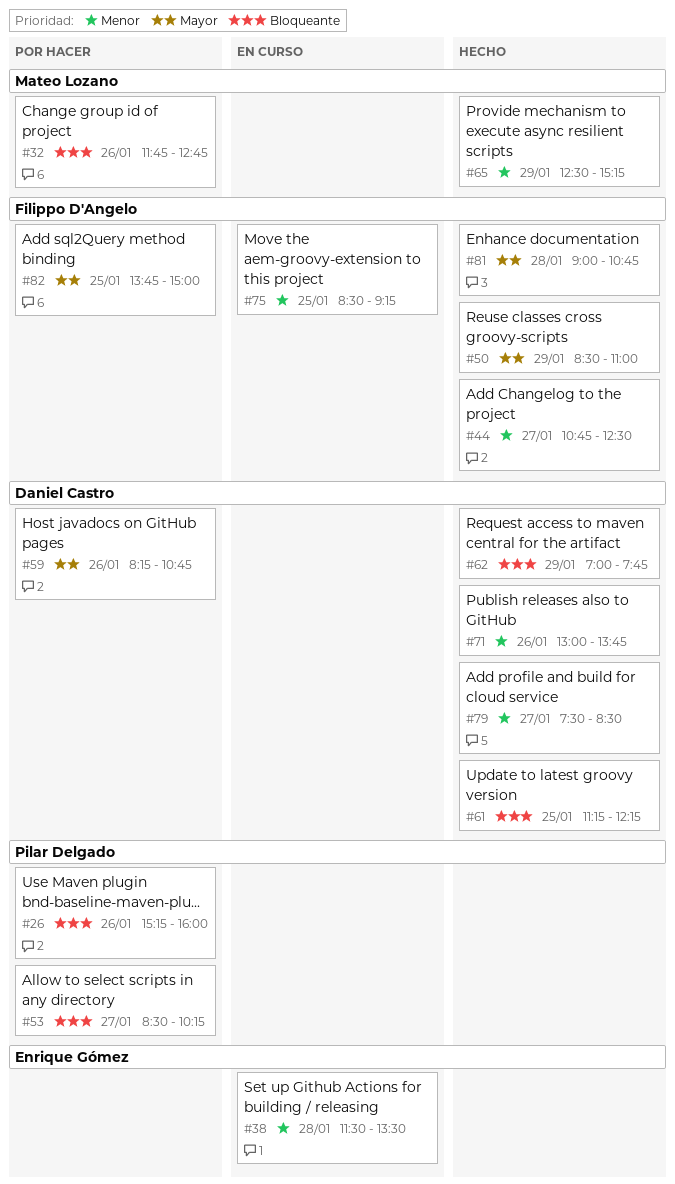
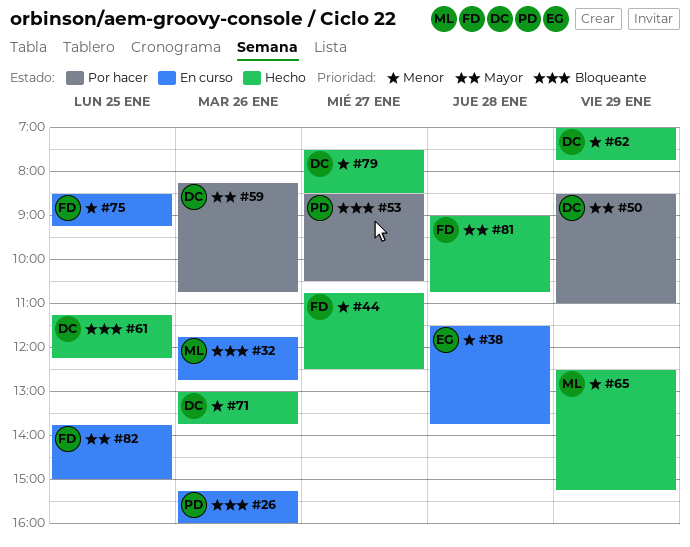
#26, status: Por hacer -> En curso
#32, status: Por hacer -> En curso
#38, ends: 13:30 -> 13:45
#50, status: Hecho -> Por hacer
#50, owner: Filippo D'Angelo -> Daniel Castro
#53, ends: 10:15 -> 10:30
#62, priority: Bloqueante -> Menor
#82, status: Por hacer -> En curso

